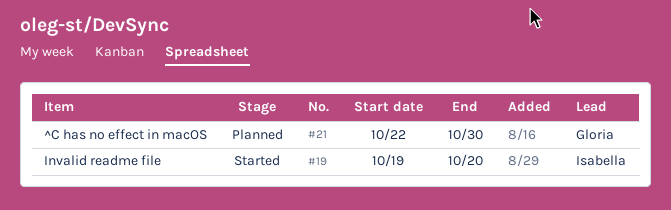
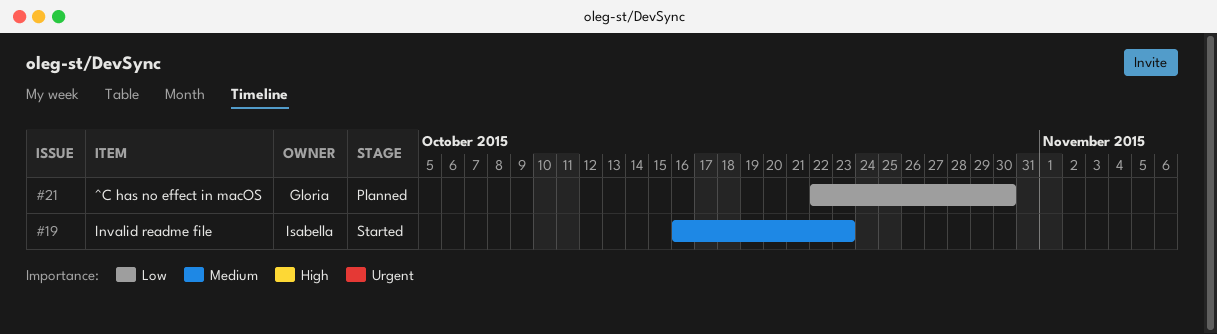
#19, start: Oct 19 -> Oct 16
#19, due: Oct 20 -> Oct 23

